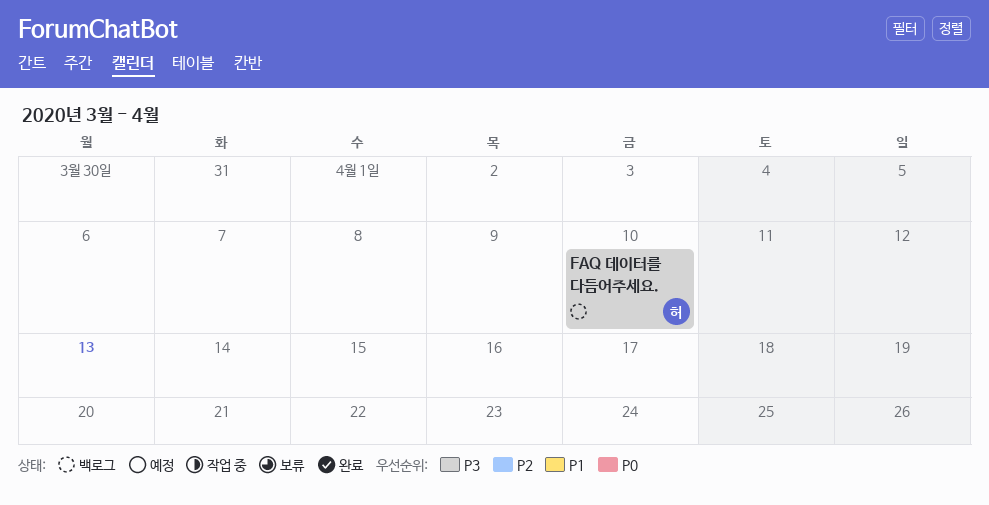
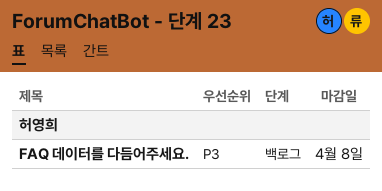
FAQ 데이터를 다듬어주세요., due: Apr 10 -> Apr 8

